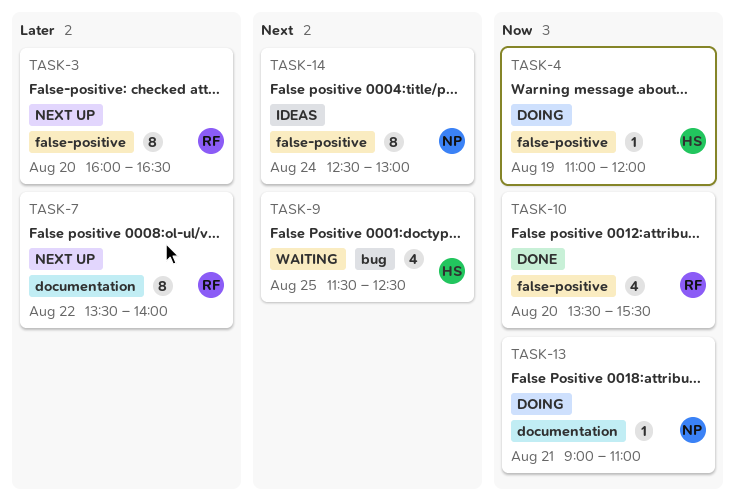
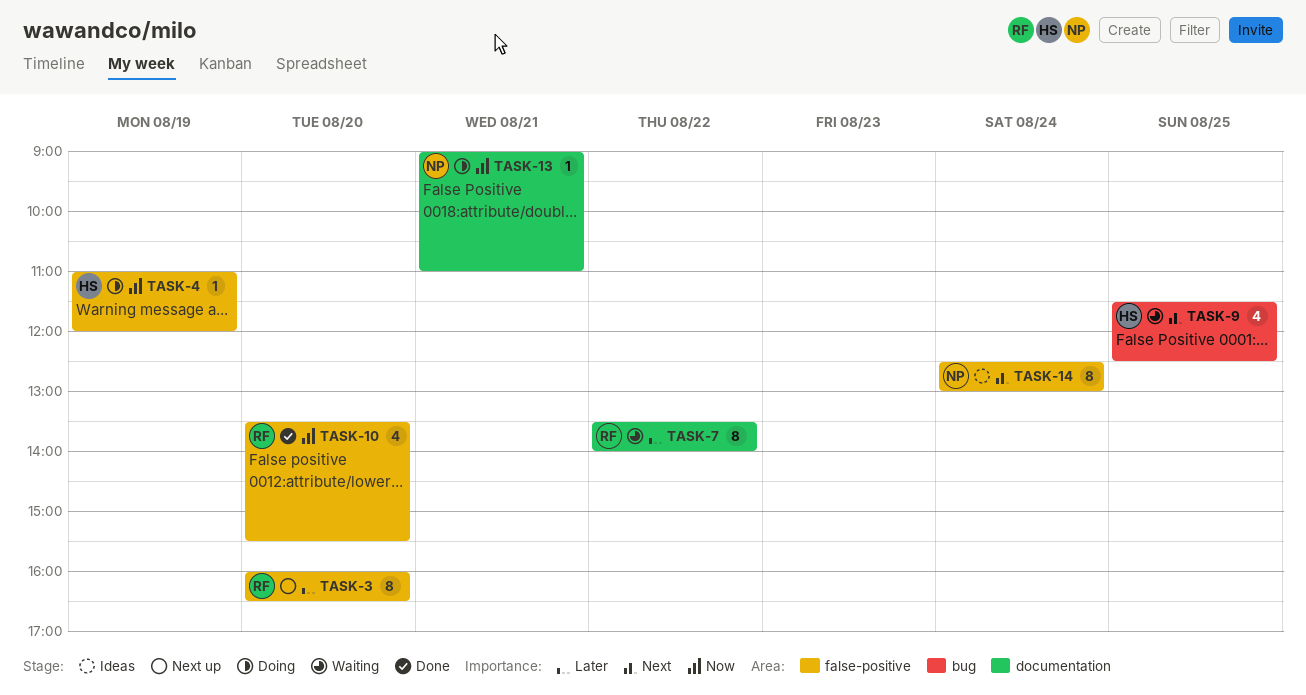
TASK-7, status: Next up -> Waiting

